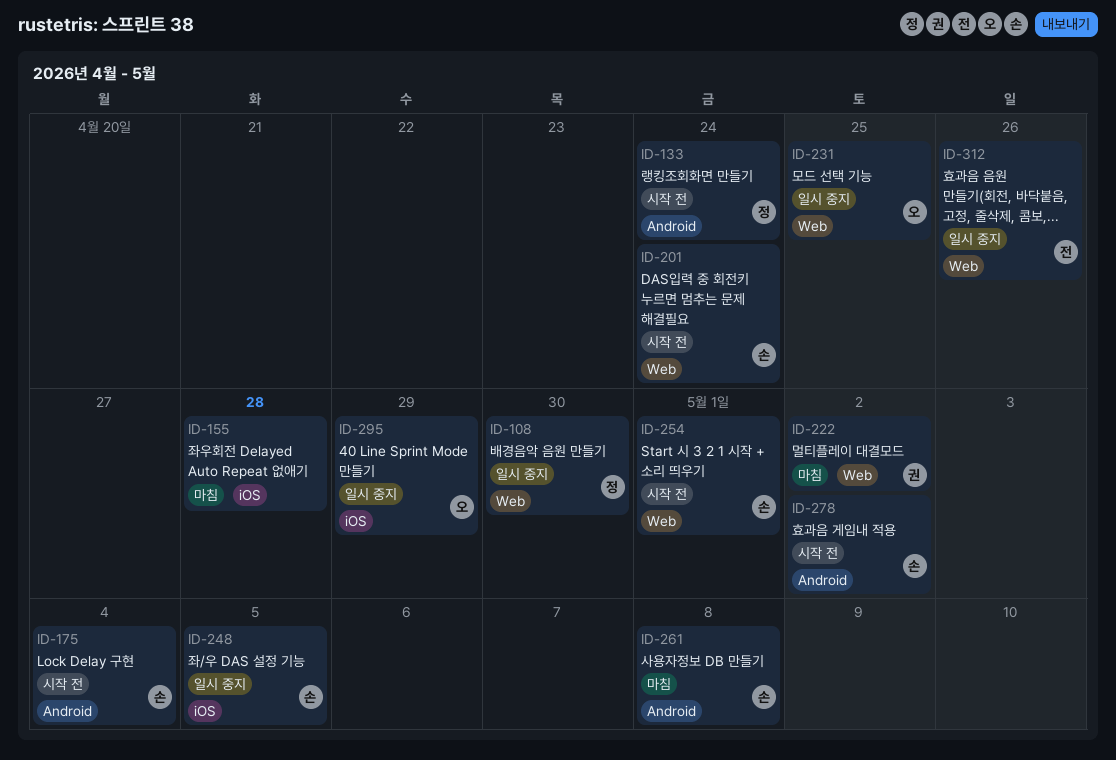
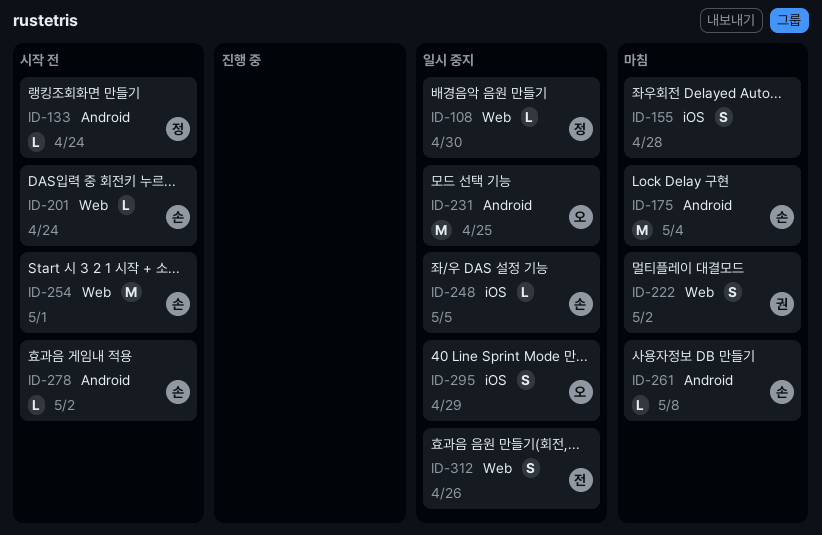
ID-175, status: 시작 전 -> 마침
ID-231, label: Web -> Android

